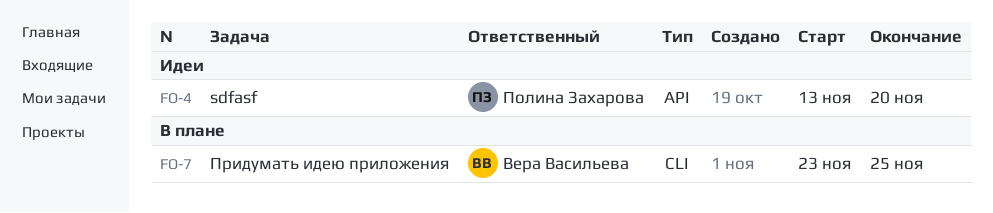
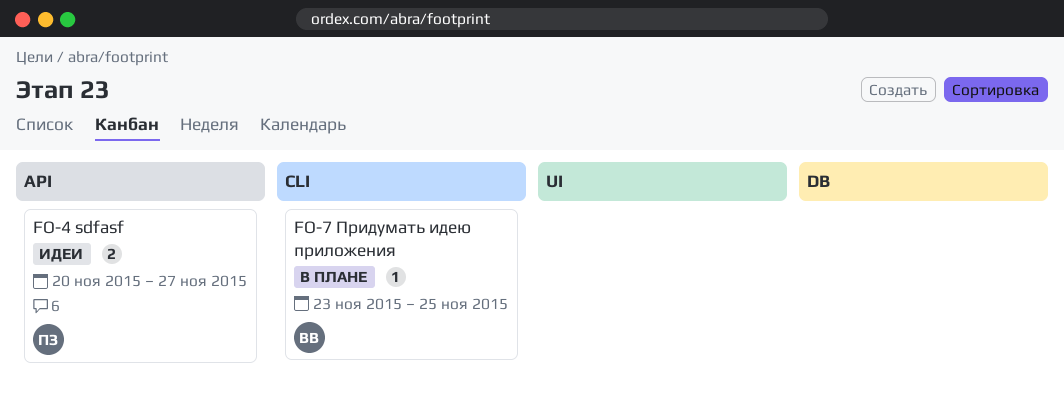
FO-4, start: Nov 13 -> Nov 20
FO-4, due: Nov 20 -> Nov 27

